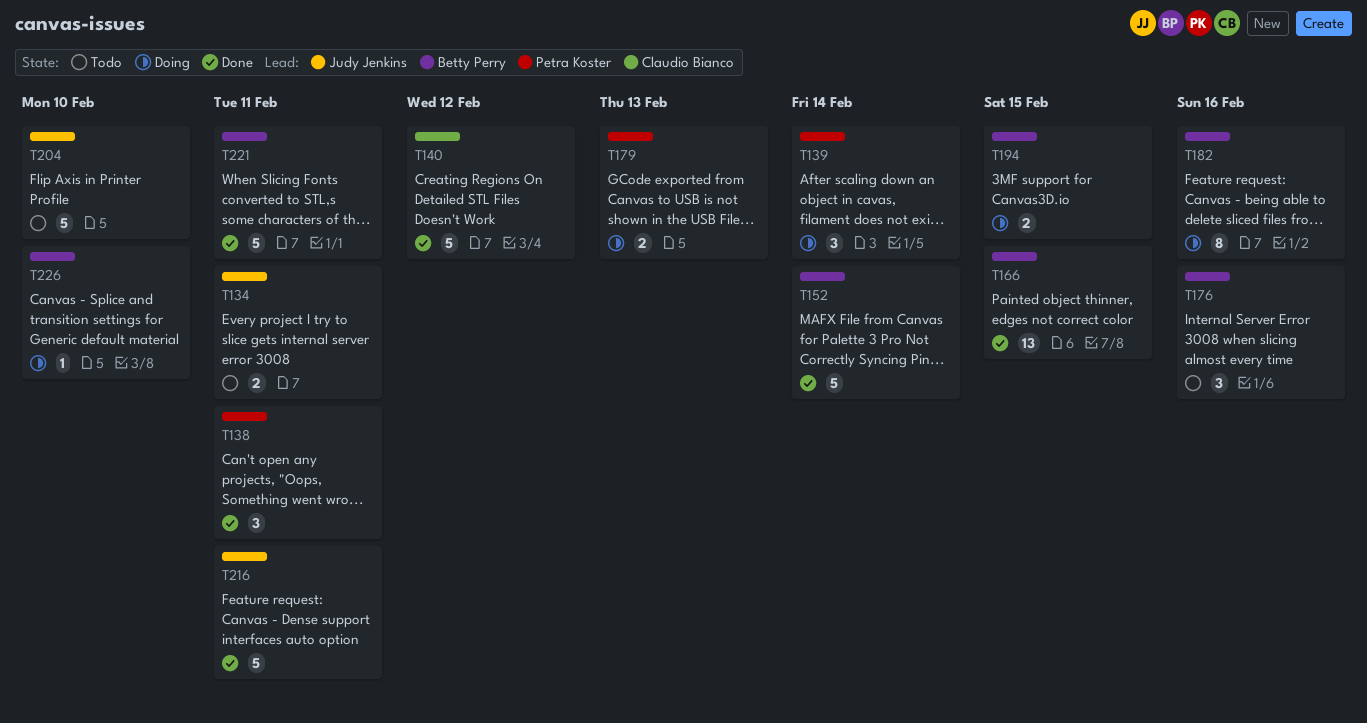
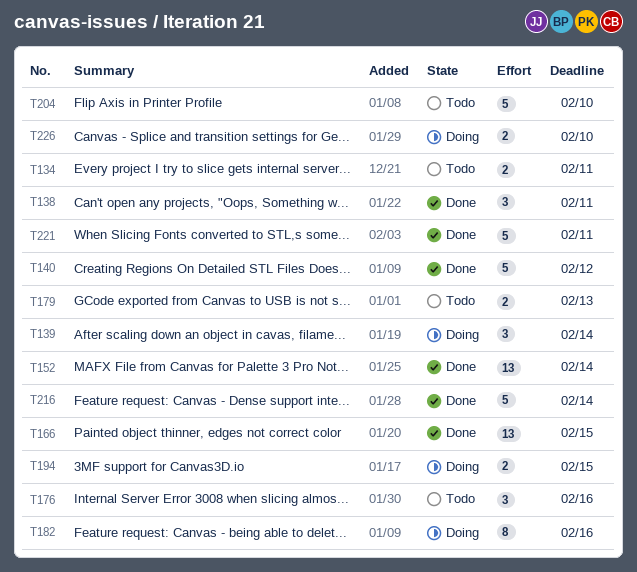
T152, estimate: 5 -> 13
T179, status: Doing -> Todo
T216, due: Feb 11 -> Feb 14
T226, estimate: 1 -> 2

